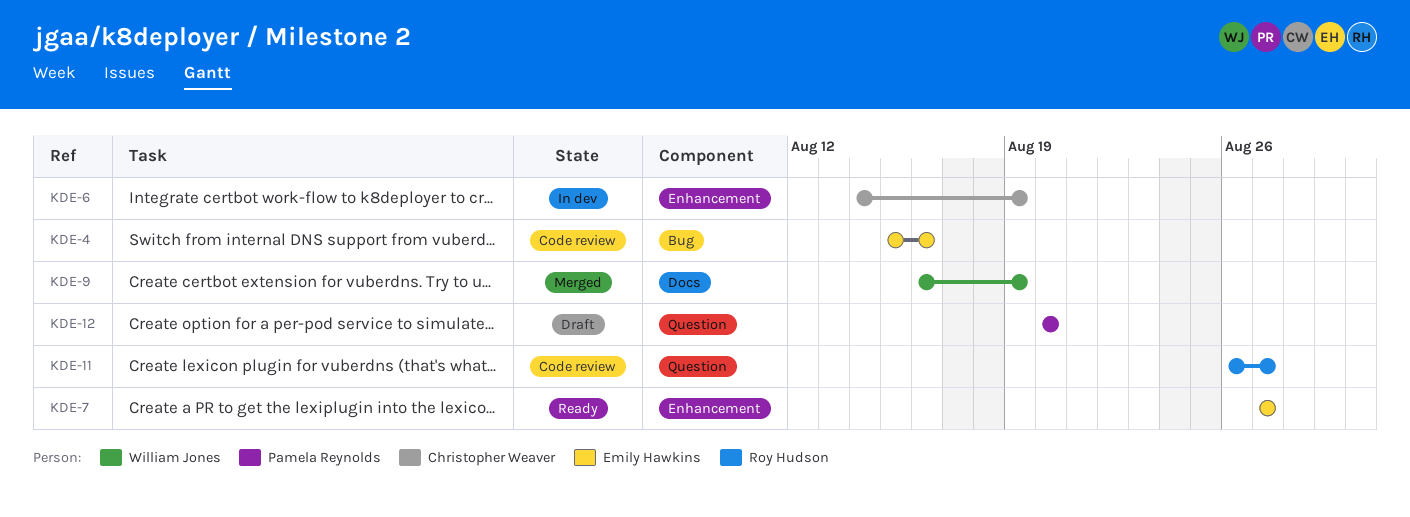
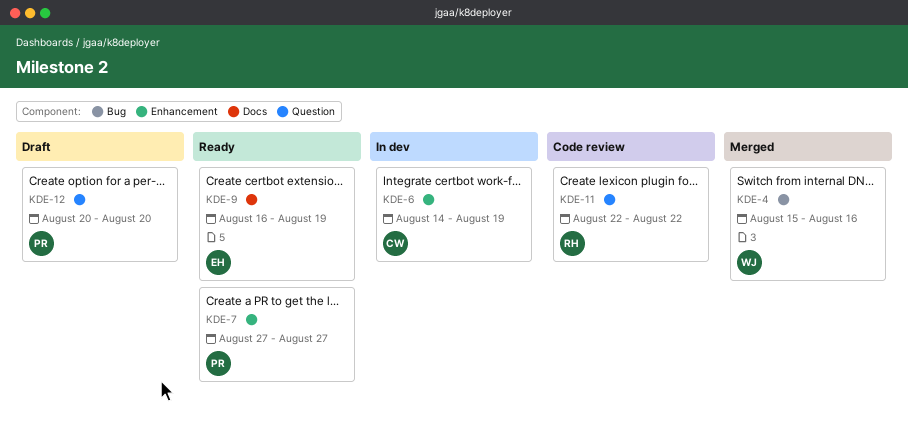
KDE-4, status: Code review -> Merged
KDE-4, owner: Emily Hawkins -> William Jones
KDE-7, owner: Emily Hawkins -> Pamela Reynolds
KDE-9, status: Merged -> Ready
KDE-9, owner: William Jones -> Emily Hawkins
KDE-11, start: Aug 26 -> Aug 22
KDE-11, due: Aug 27 -> Aug 22

